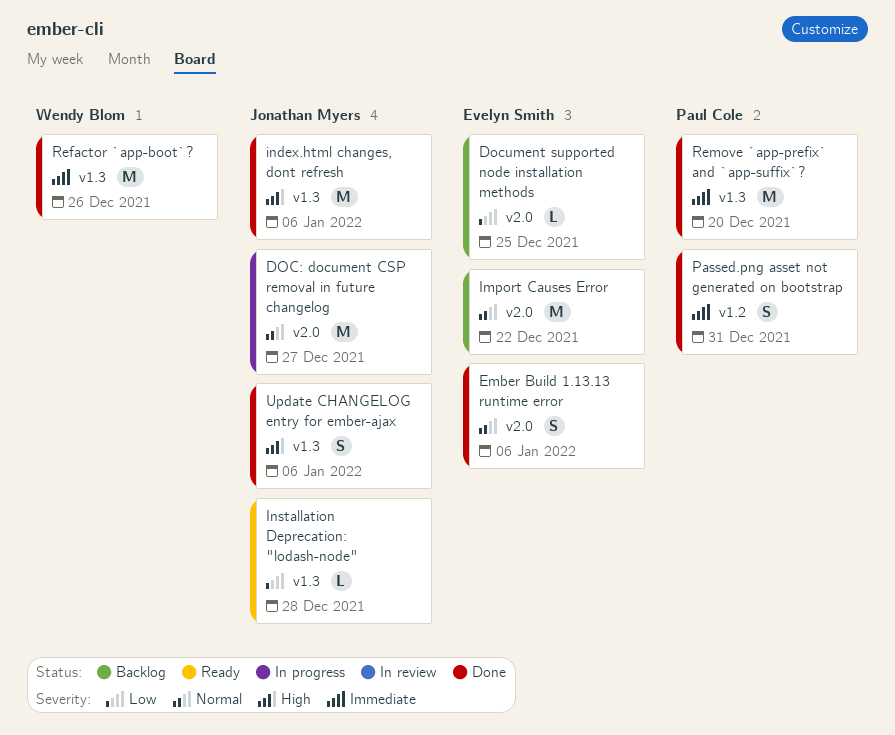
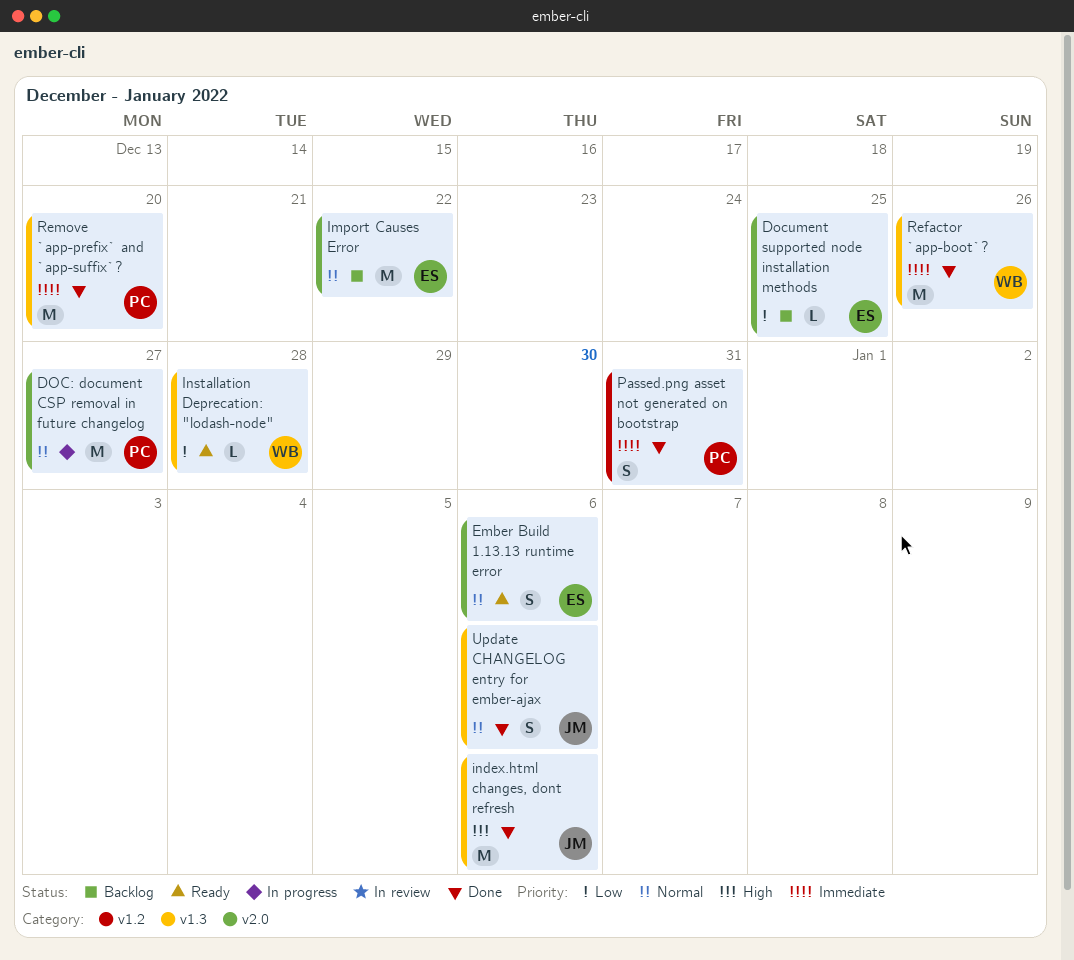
DOC: document CSP removal in future changelog, owner: Jonathan Myers -> Paul Cole
Ember Build 1.13.13 runtime error, status: Done -> Ready
Installation Deprecation: "lodash-node", owner: Jonathan Myers -> Wendy Blom
Update CHANGELOG entry for ember-ajax, priority: High -> Normal

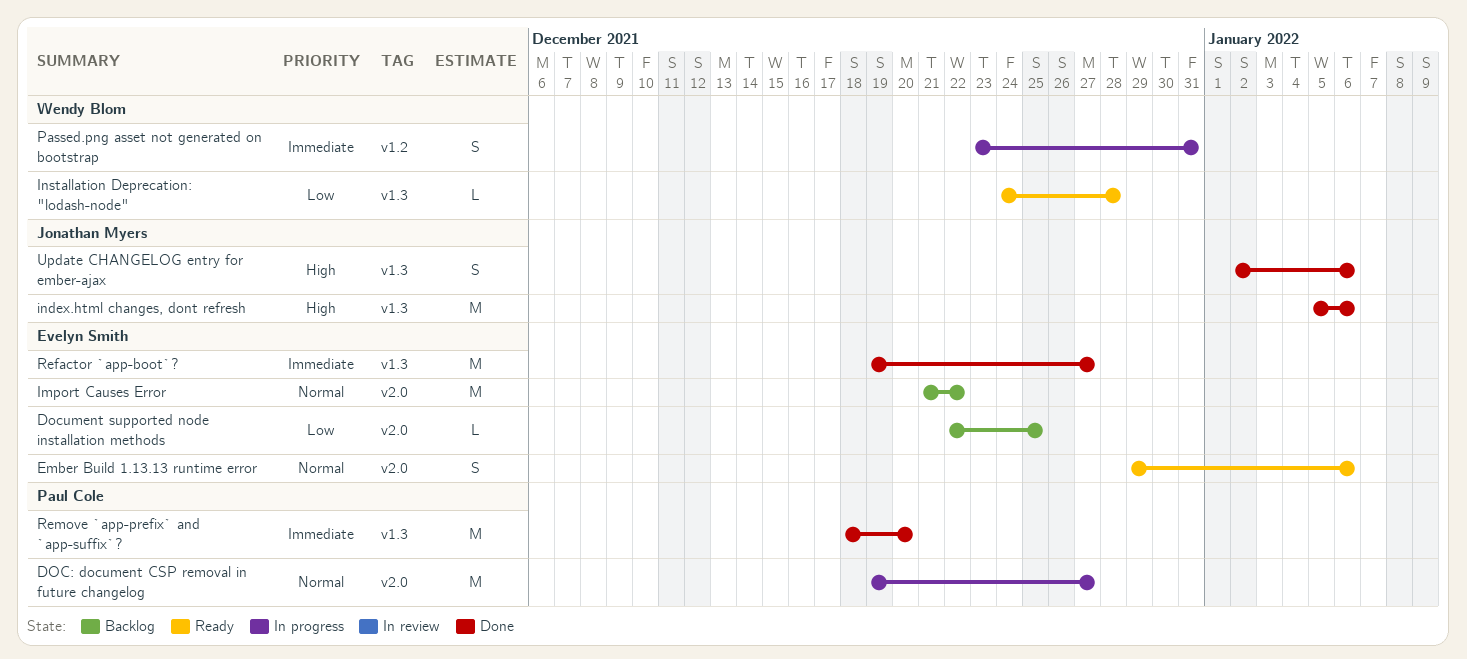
Passed.png asset not generated on bootstrap, status: Done -> In progress
Passed.png asset not generated on bootstrap, owner: Paul Cole -> Wendy Blom
Refactor `app-boot`?, owner: Wendy Blom -> Evelyn Smith
Refactor `app-boot`?, due: Dec 26 -> Dec 27
Update CHANGELOG entry for ember-ajax, priority: Normal -> High

